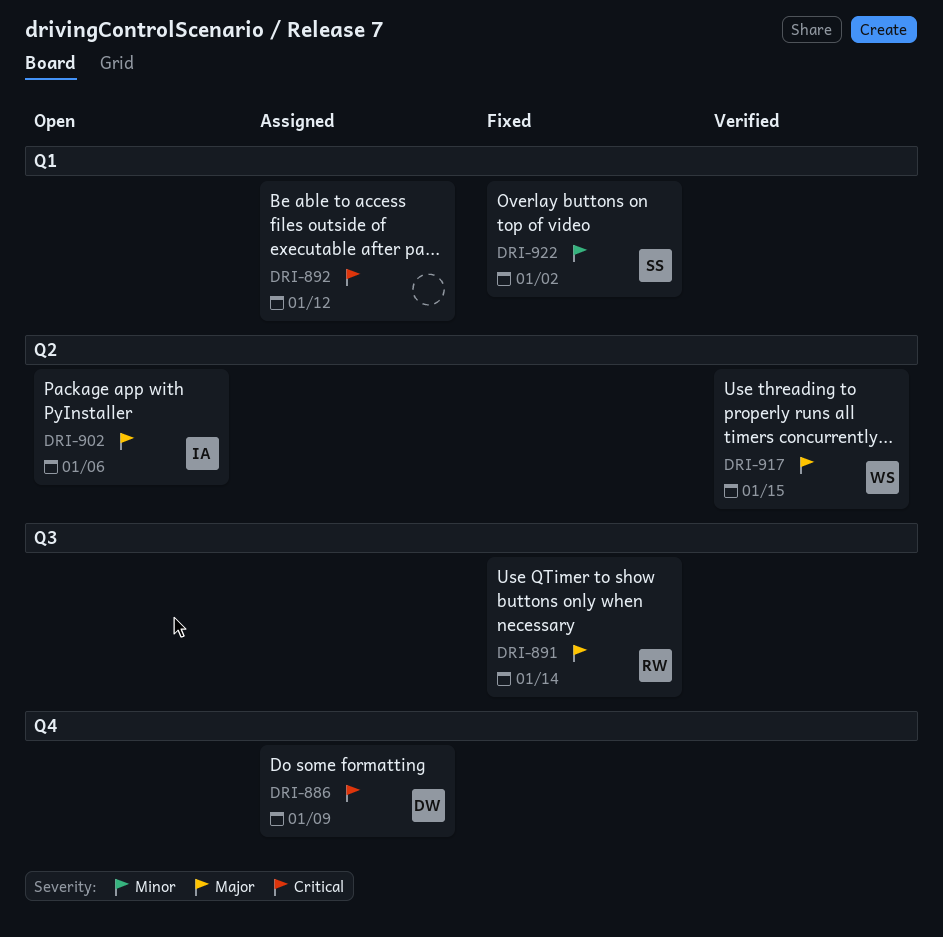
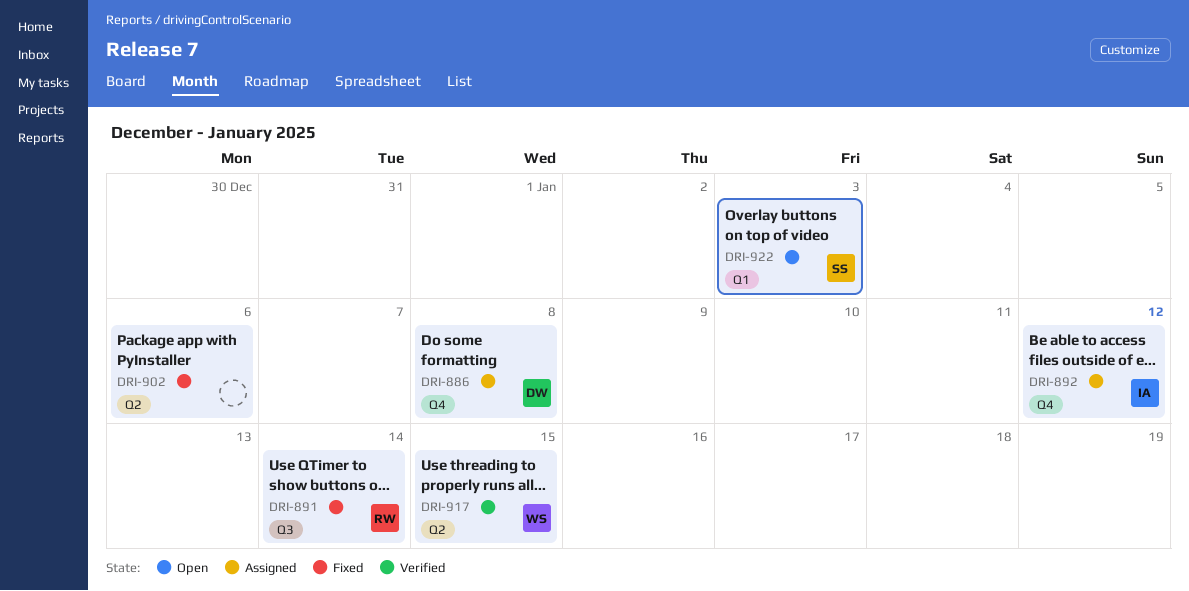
DRI-886, due: Jan 9 -> Jan 8
DRI-892, owner: none -> IA
DRI-892, label: Q1 -> Q4
DRI-902, status: Open -> Fixed
DRI-902, owner: IA -> none
DRI-922, status: Fixed -> Open
DRI-922, due: Jan 2 -> Jan 3

